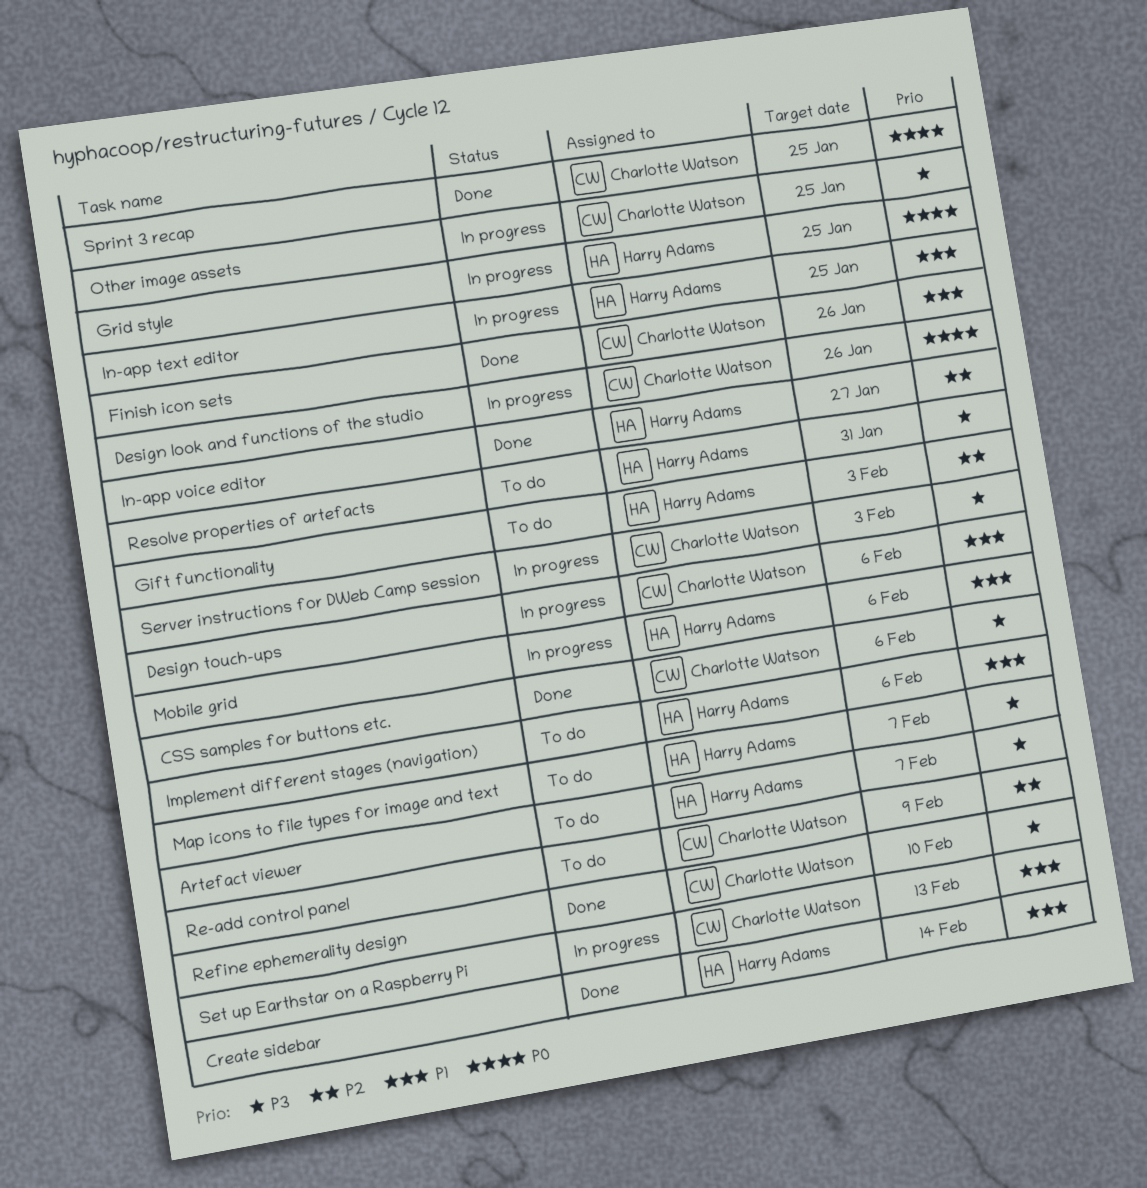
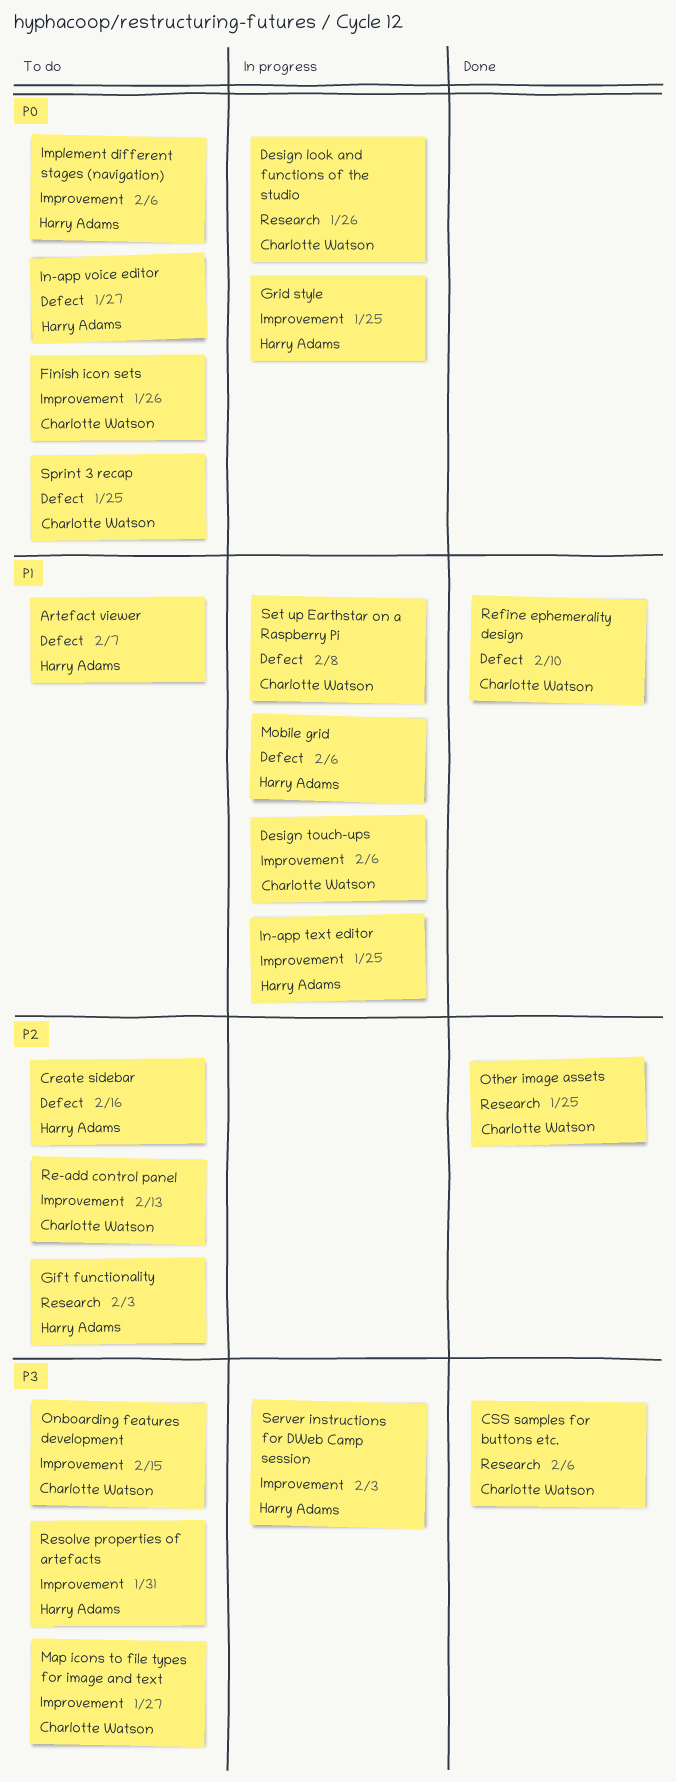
Artefact viewer, priority: P3 -> P1
Create sidebar, status: Done -> To do
Create sidebar, priority: P1 -> P2
Create sidebar, due: Feb 14 -> Feb 16
Finish icon sets, status: Done -> To do
Finish icon sets, priority: P1 -> P0
Implement different stages (navigation), priority: P1 -> P0
In-app voice editor, status: Done -> To do
In-app voice editor, priority: P2 -> P0
Map icons to file types for image and text, owner: Harry Adams -> Charlotte Watson
Map icons to file types for image and text, due: Feb 7 -> Jan 27
Onboarding features development: none -> present
Other image assets, status: In progress -> Done
Other image assets, priority: P3 -> P2
Re-add control panel, due: Feb 9 -> Feb 13
Refine ephemerality design, priority: P3 -> P1
Server instructions for DWeb Camp session, owner: Charlotte Watson -> Harry Adams
Set up Earthstar on a Raspberry Pi, due: Feb 13 -> Feb 8
Sprint 3 recap, status: Done -> To do

